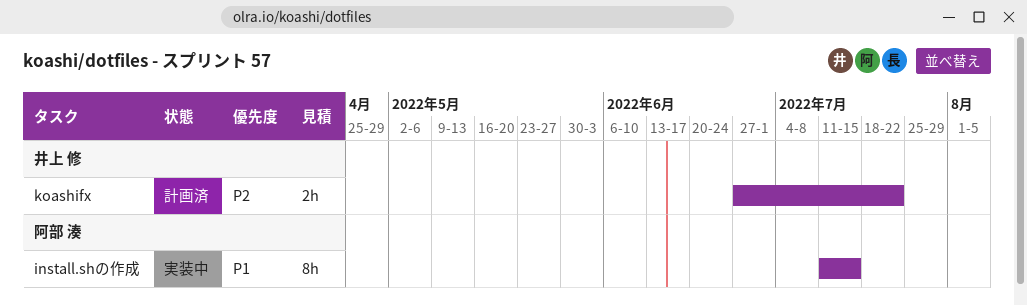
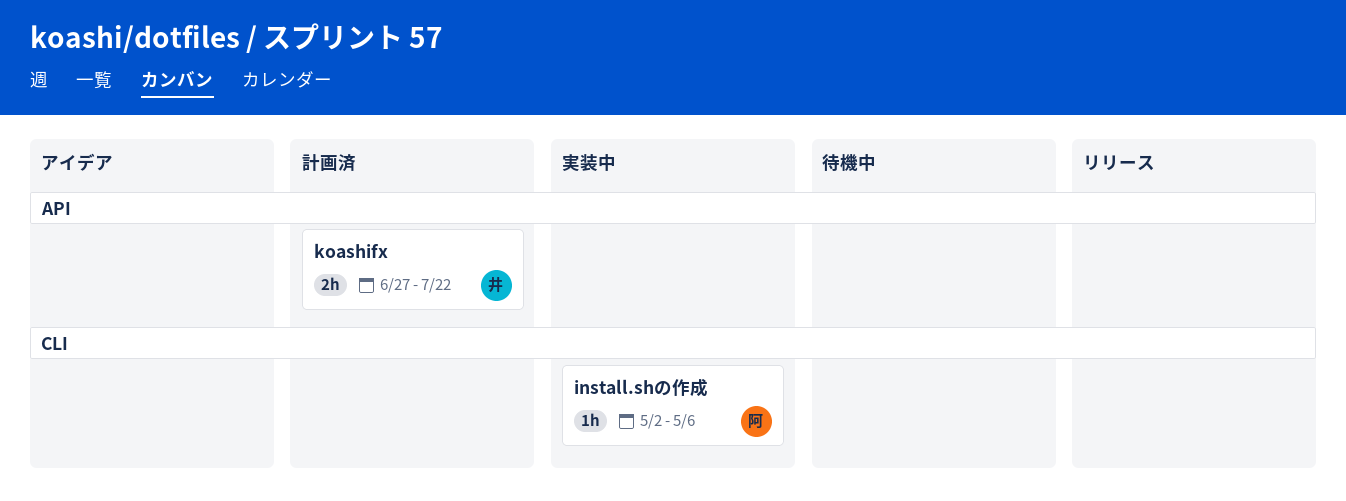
install.shの作成, estimate: 8h -> 1h
install.shの作成, start: Jul 11 -> May 2
install.shの作成, due: Jul 15 -> May 6

